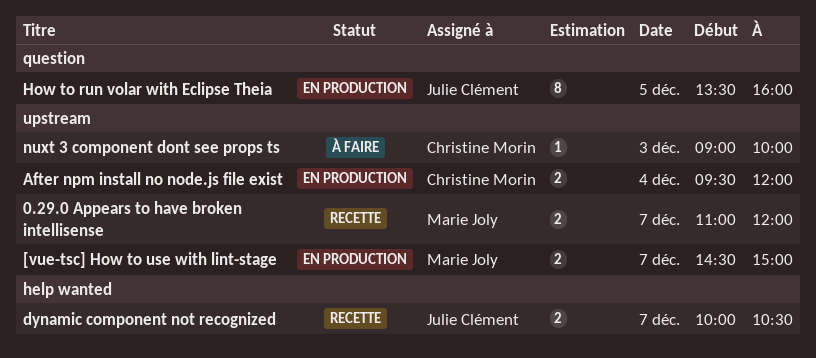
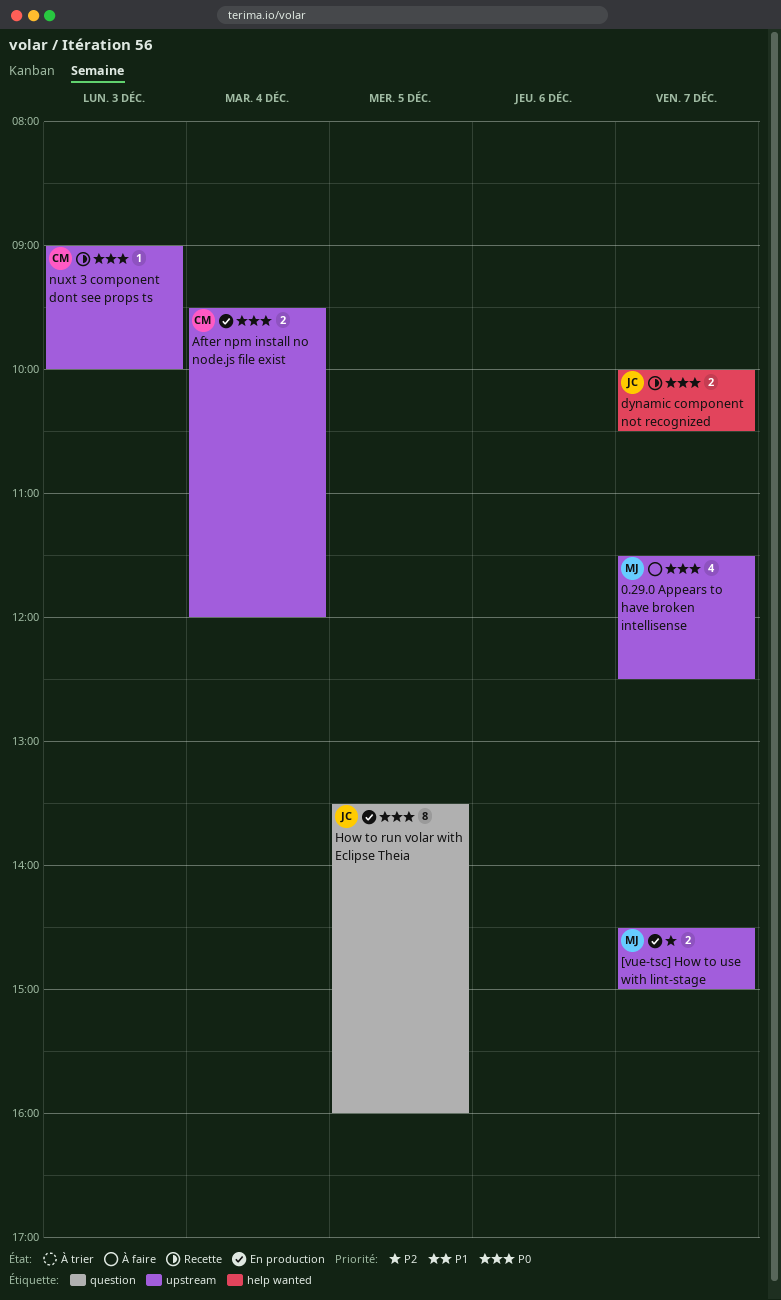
0.29.0 Appears to have broken intellisense, status: Recette -> À faire
0.29.0 Appears to have broken intellisense, estimate: 2 -> 4
0.29.0 Appears to have broken intellisense, begins: 11:00 -> 11:30
0.29.0 Appears to have broken intellisense, ends: 12:00 -> 12:30
nuxt 3 component dont see props ts, status: À faire -> Recette

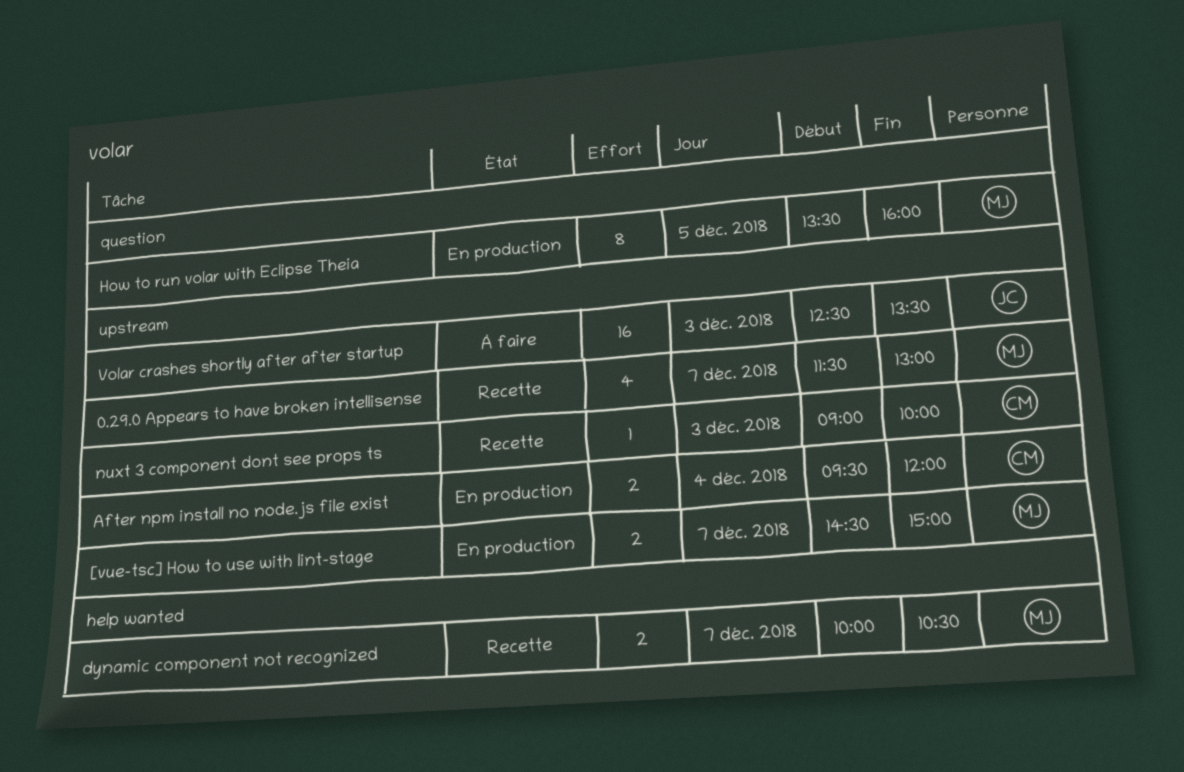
0.29.0 Appears to have broken intellisense, status: À faire -> Recette
0.29.0 Appears to have broken intellisense, ends: 12:30 -> 13:00
dynamic component not recognized, owner: JC -> MJ
How to run volar with Eclipse Theia, owner: JC -> MJ
Volar crashes shortly after after startup: none -> present

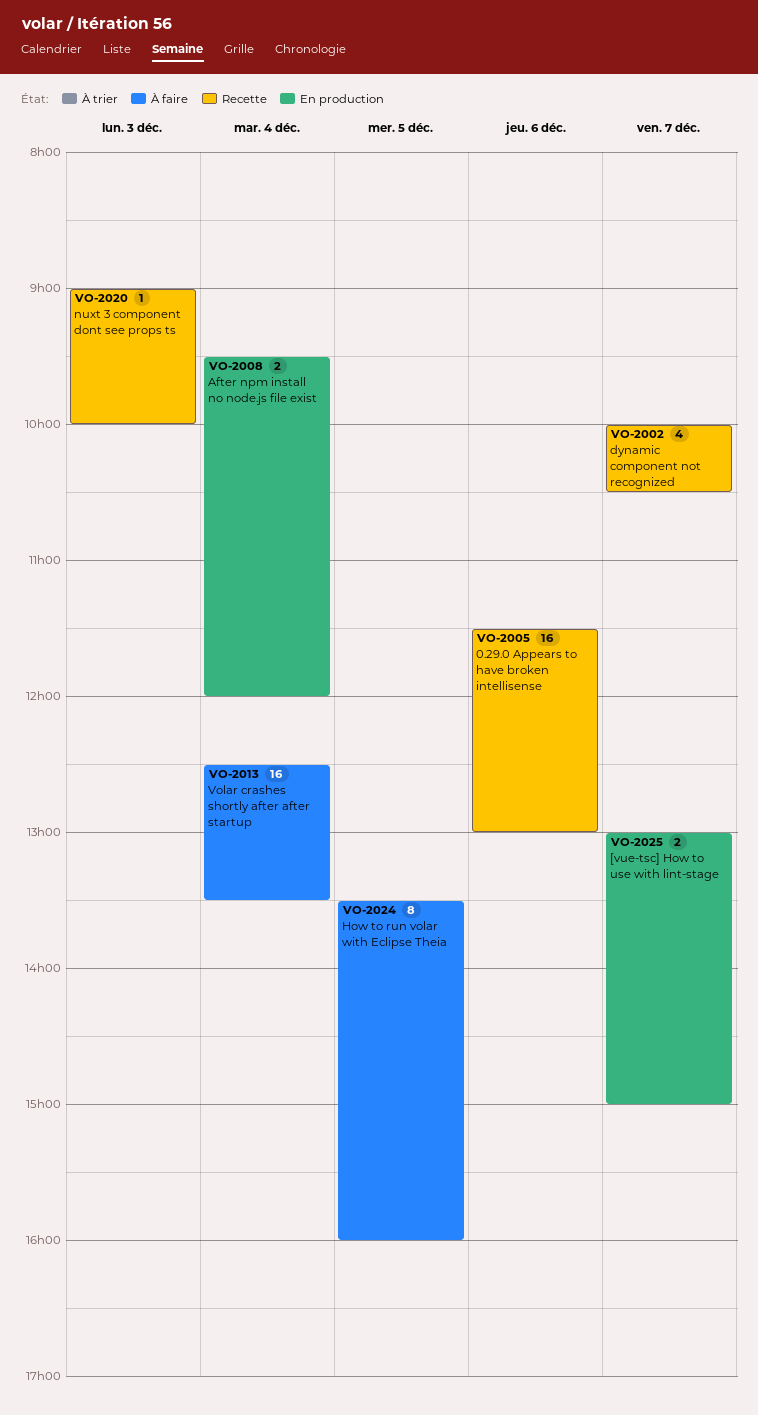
0.29.0 Appears to have broken intellisense, estimate: 4 -> 16
0.29.0 Appears to have broken intellisense, day: Dec 7 -> Dec 6
[vue-tsc] How to use with lint-stage, begins: 14:30 -> 13:00
dynamic component not recognized, estimate: 2 -> 4
How to run volar with Eclipse Theia, status: En production -> À faire
Volar crashes shortly after after startup, day: Dec 3 -> Dec 4

